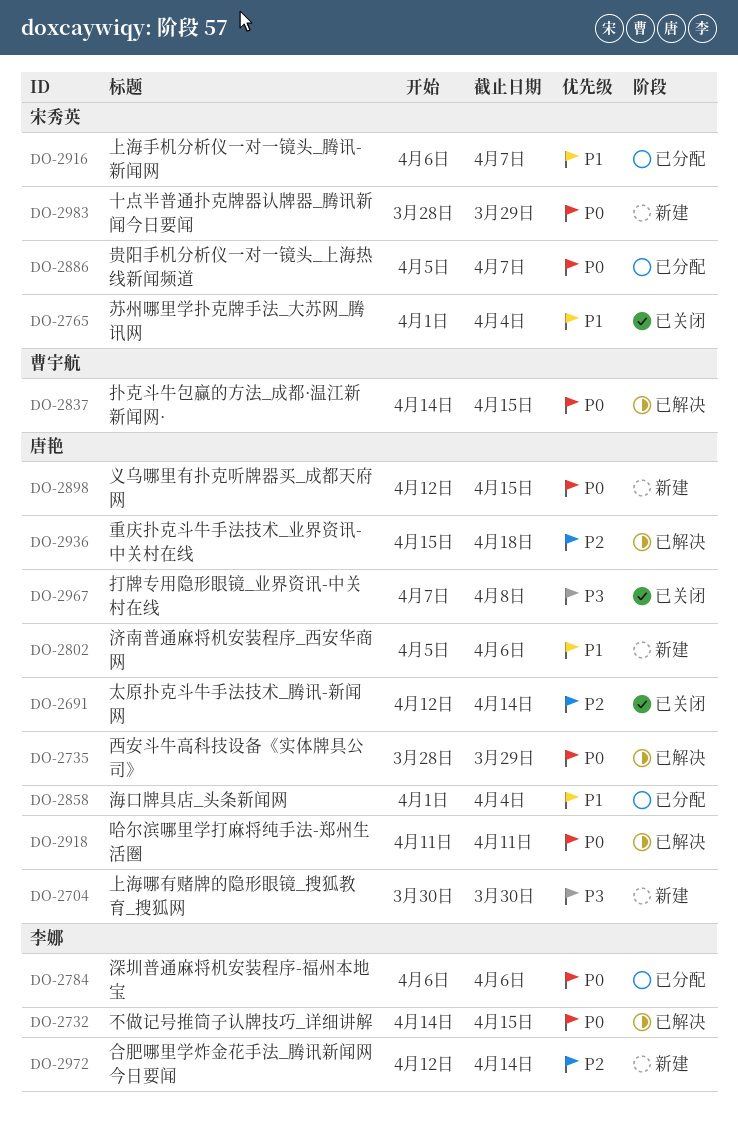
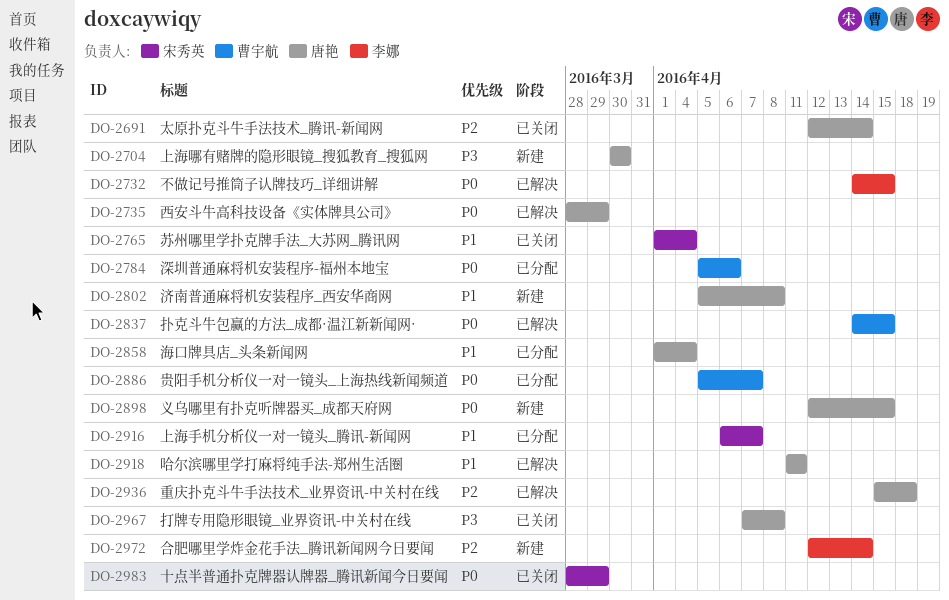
DO-2784, owner: 李娜 -> 曹宇航
DO-2784, start: Apr 6 -> Apr 5
DO-2802, due: Apr 6 -> Apr 8
DO-2886, owner: 宋秀英 -> 曹宇航
DO-2918, priority: P0 -> P1
DO-2983, status: 新建 -> 已关闭

